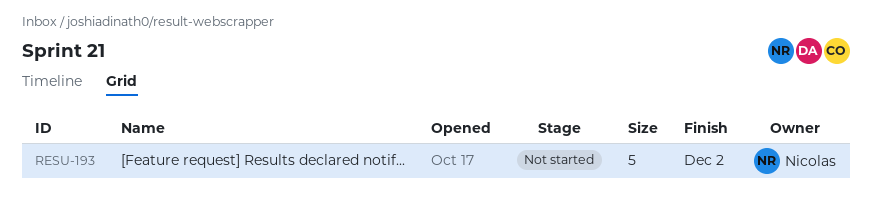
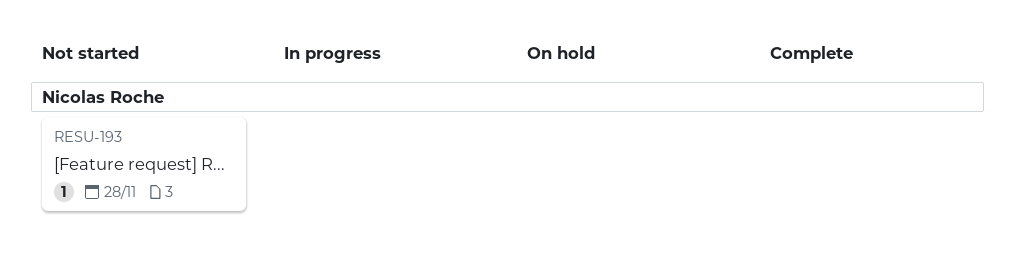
RESU-193, estimate: 5 -> 1
RESU-193, due: Dec 2 -> Nov 28

